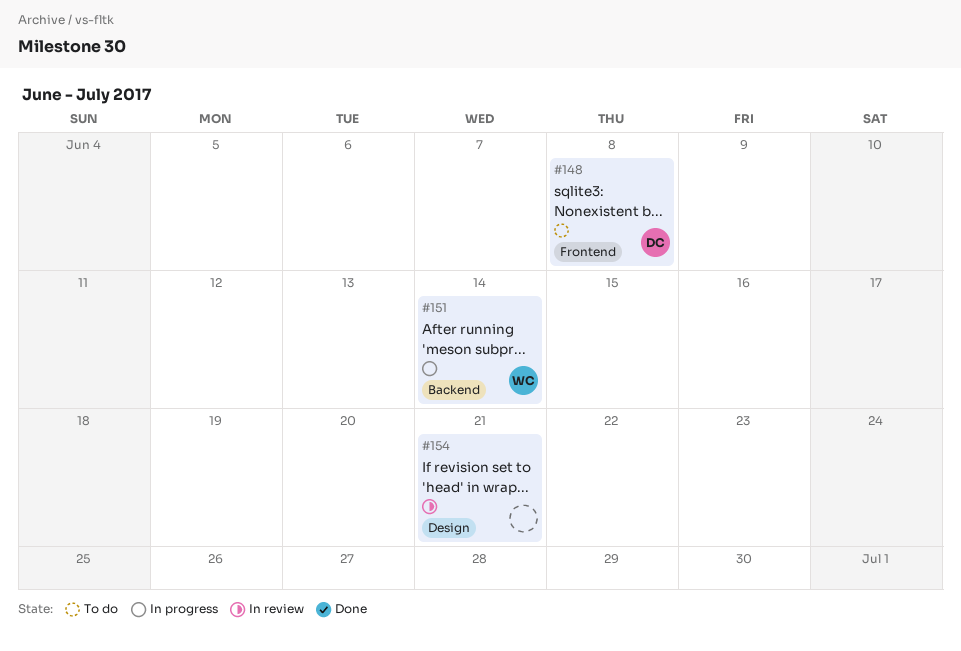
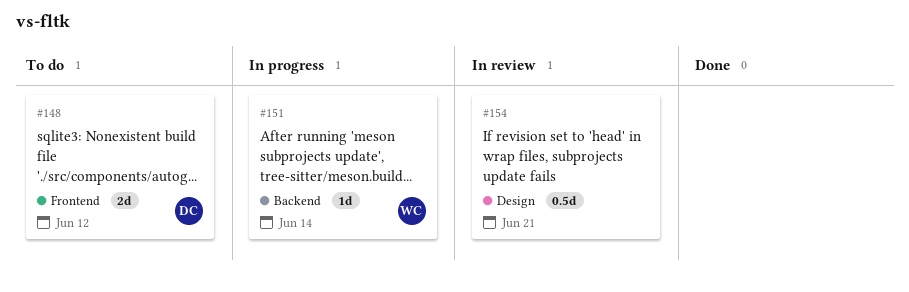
#148, due: Jun 8 -> Jun 12

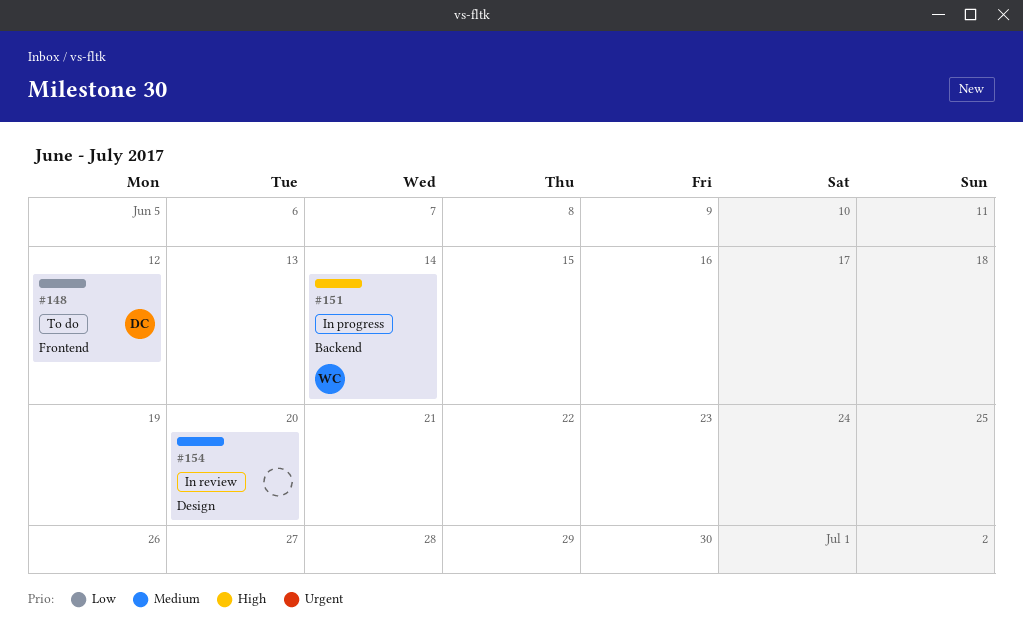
#154, due: Jun 21 -> Jun 20

